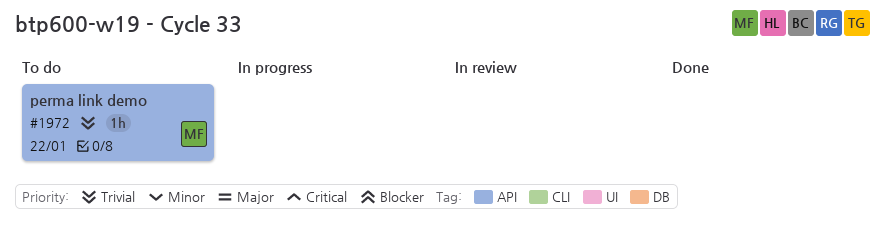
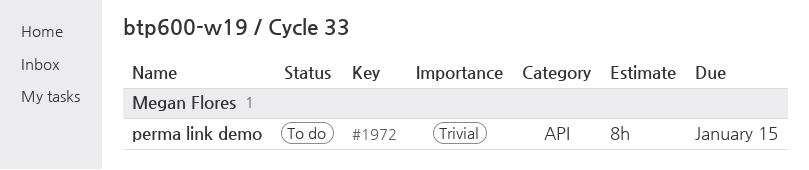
#1972, estimate: 1h -> 8h
#1972, due: Jan 22 -> Jan 15

